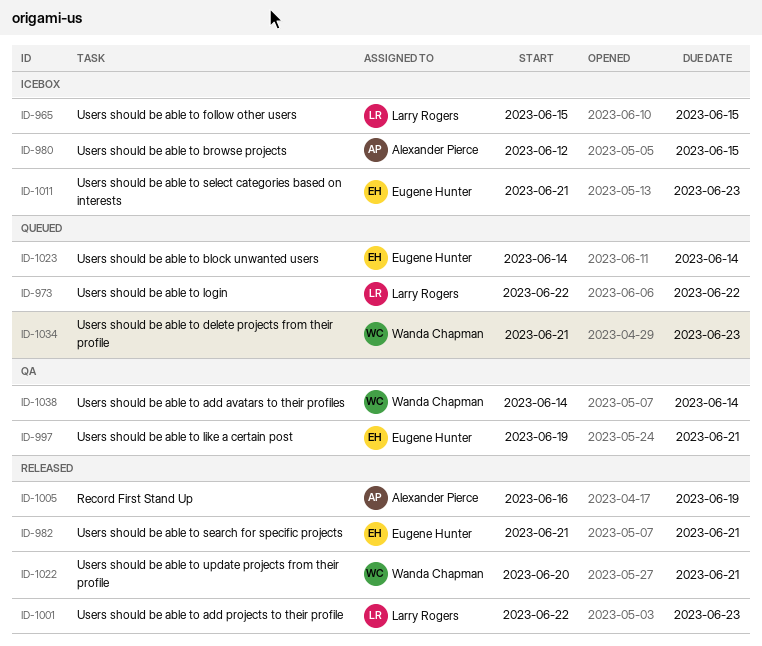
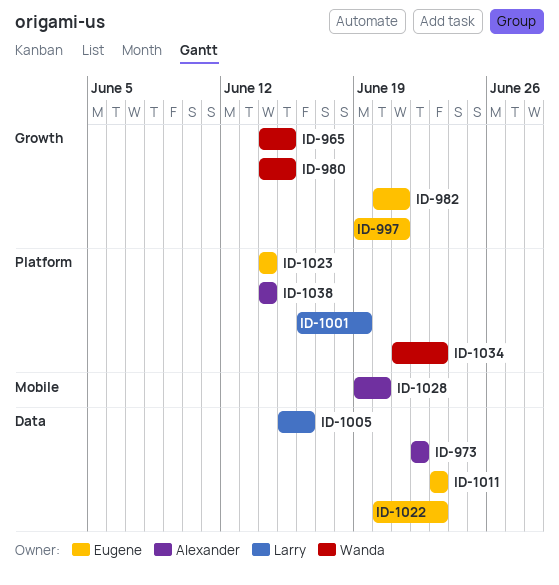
ID-965, owner: Larry Rogers -> Wanda Chapman
ID-965, start: Jun 15 -> Jun 14
ID-973, owner: Larry Rogers -> Alexander Pierce
ID-980, owner: Alexander Pierce -> Wanda Chapman
ID-980, start: Jun 12 -> Jun 14
ID-982, start: Jun 21 -> Jun 20
ID-1001, start: Jun 22 -> Jun 16
ID-1001, due: Jun 23 -> Jun 19
ID-1005, owner: Alexander Pierce -> Larry Rogers
ID-1005, start: Jun 16 -> Jun 15
ID-1005, due: Jun 19 -> Jun 16
ID-1011, start: Jun 21 -> Jun 23
ID-1022, owner: Wanda Chapman -> Eugene Hunter
ID-1022, due: Jun 21 -> Jun 23
ID-1028: none -> present
ID-1038, owner: Wanda Chapman -> Alexander Pierce

